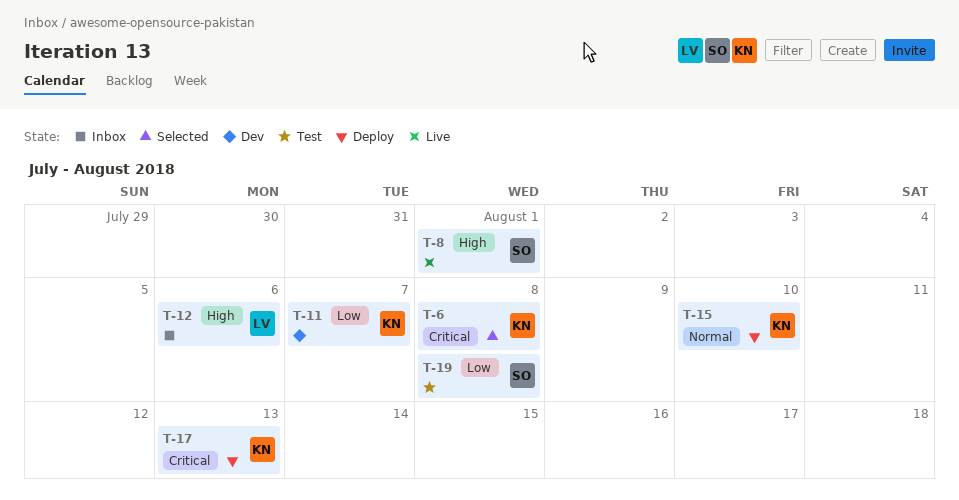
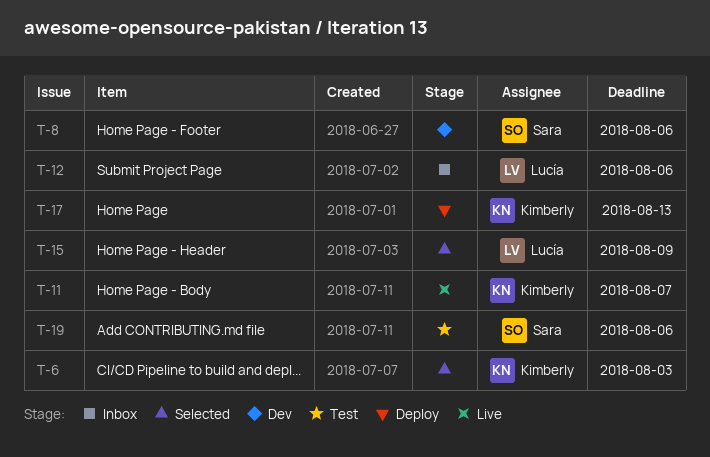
T-6, due: Aug 8 -> Aug 3
T-8, status: Live -> Dev
T-8, due: Aug 1 -> Aug 6
T-11, status: Dev -> Live
T-15, status: Deploy -> Selected
T-15, owner: Kimberly -> Lucía
T-15, due: Aug 10 -> Aug 9
T-19, due: Aug 8 -> Aug 6

